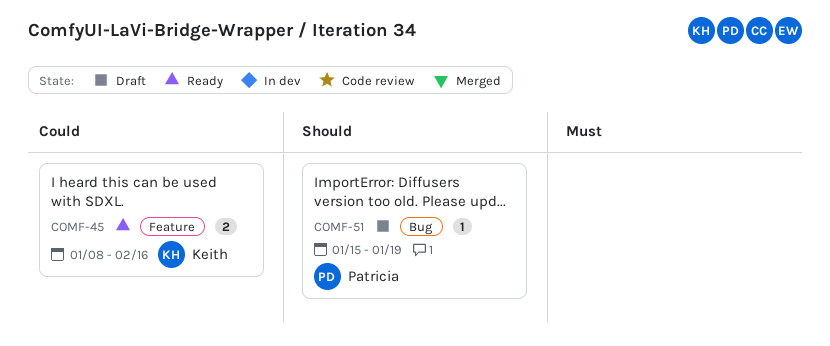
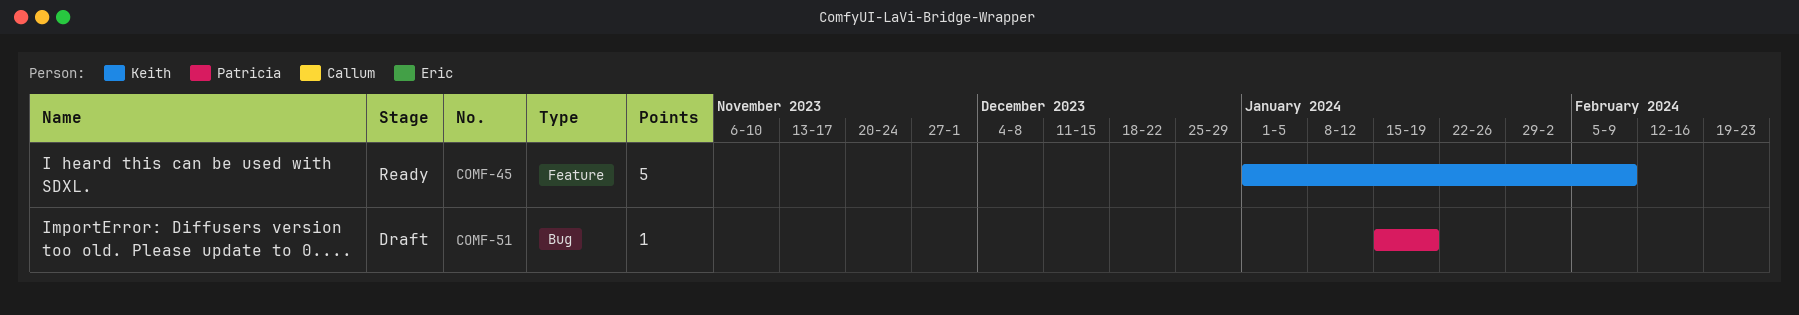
COMF-45, estimate: 2 -> 5
COMF-45, start: Jan 8 -> Jan 1
COMF-45, due: Feb 16 -> Feb 9

